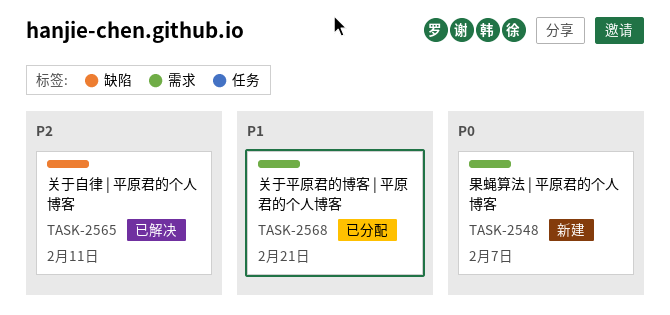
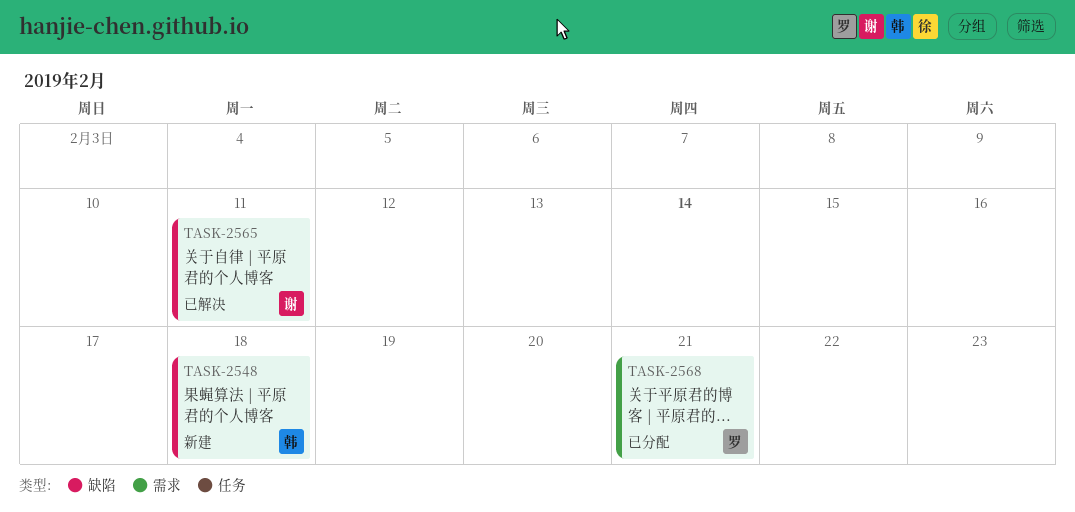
TASK-2548, label: 需求 -> 缺陷
TASK-2548, due: Feb 7 -> Feb 18

